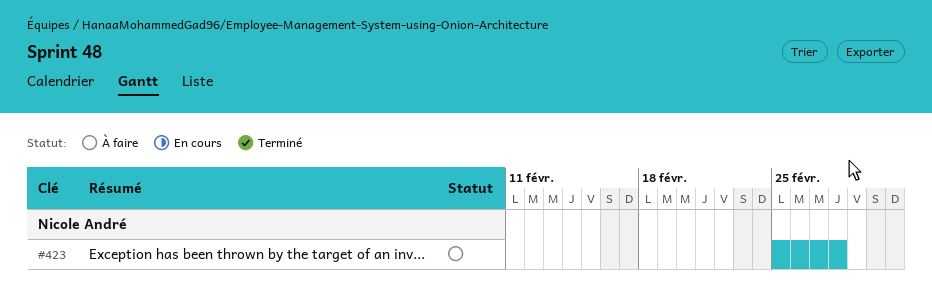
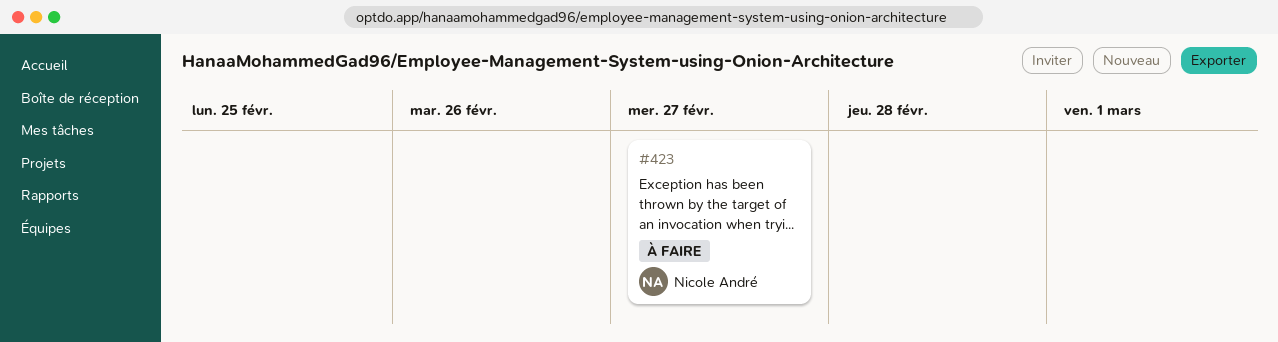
#423, due: Feb 28 -> Feb 27

